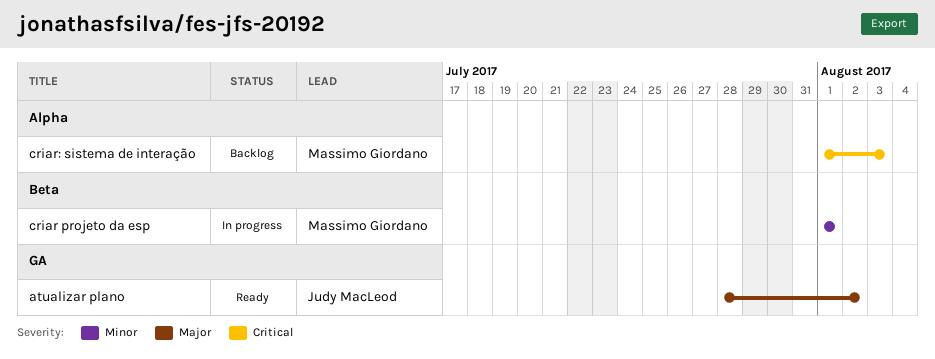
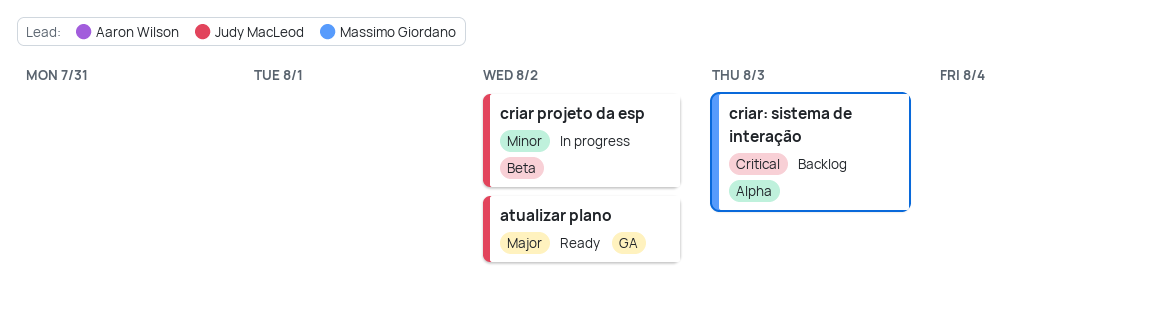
criar projeto da esp, owner: Massimo Giordano -> Judy MacLeod
criar projeto da esp, due: Aug 1 -> Aug 2

